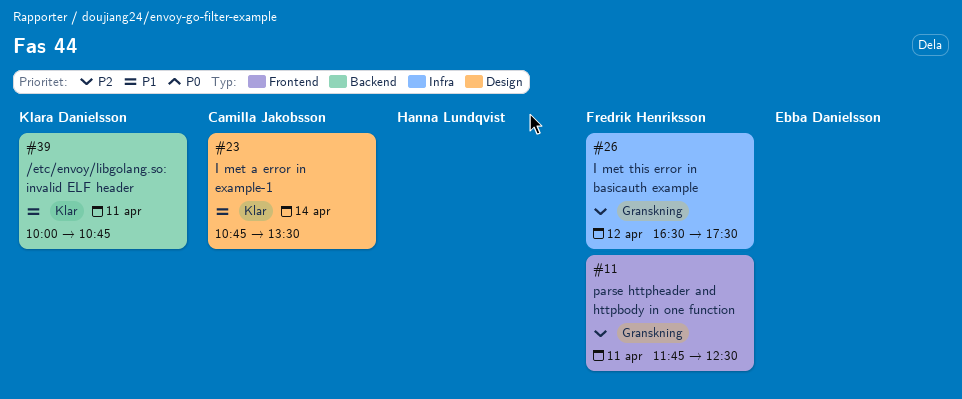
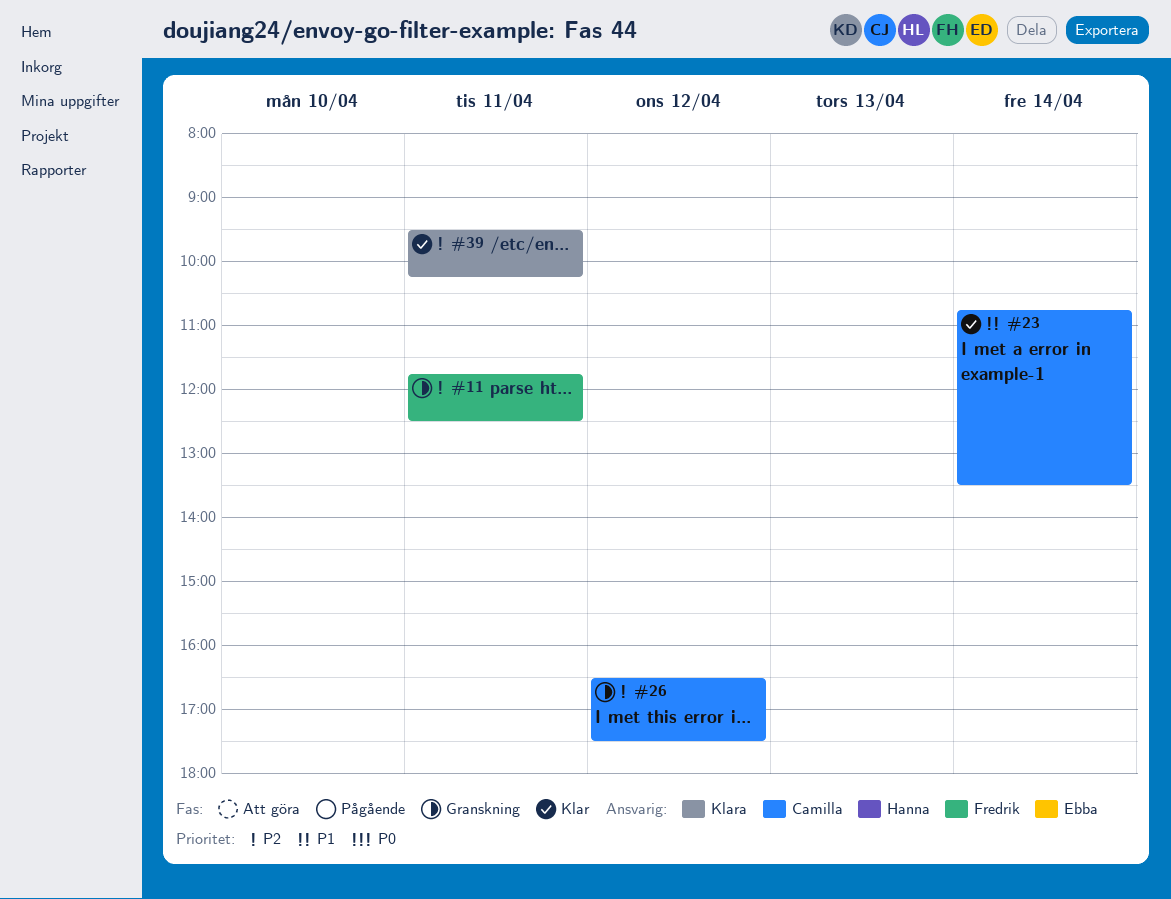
#26, owner: Fredrik Henriksson -> Camilla Jakobsson
#39, priority: P1 -> P2
#39, begins: 10:00 -> 09:30
#39, ends: 10:45 -> 10:15

